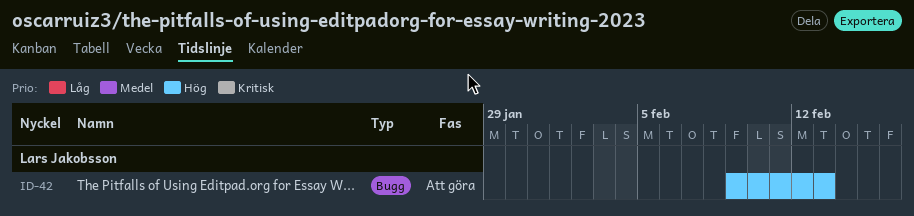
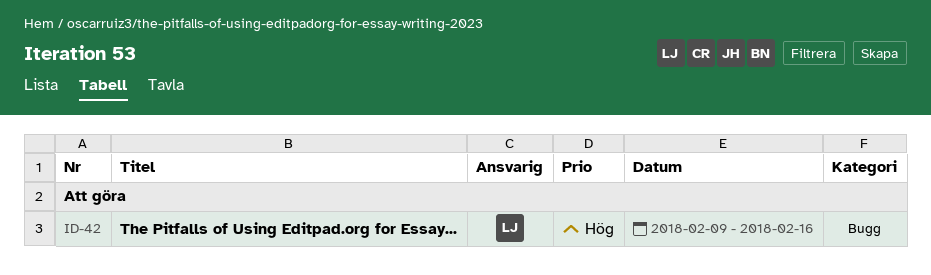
ID-42, due: Feb 13 -> Feb 16

